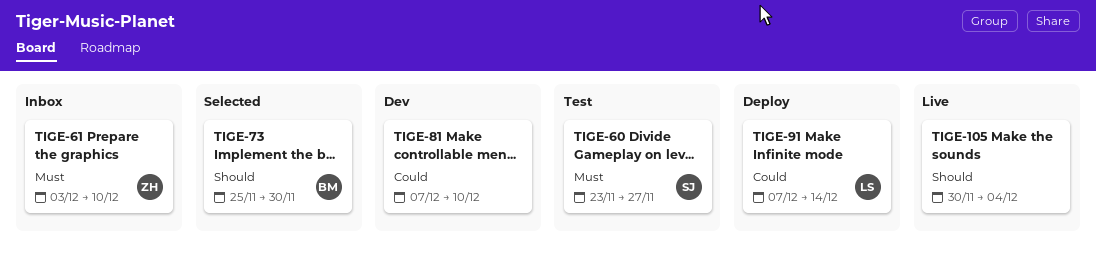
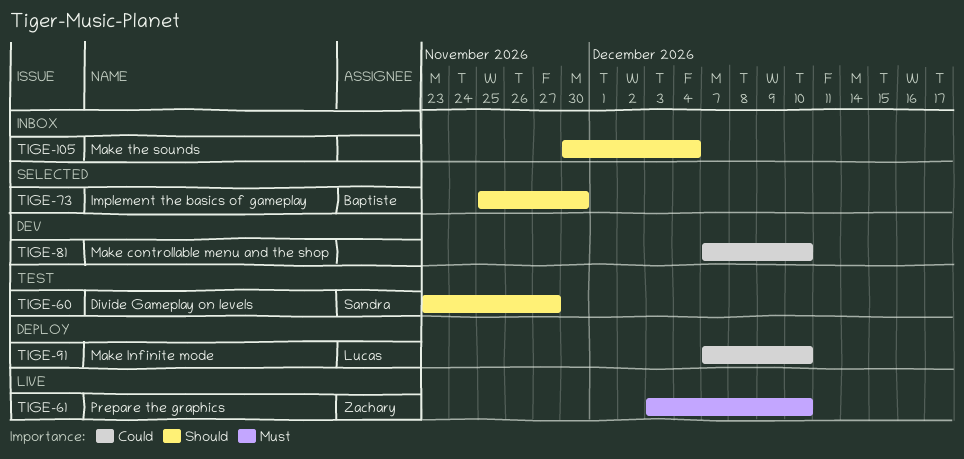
TIGE-60, priority: Must -> Should
TIGE-61, status: Inbox -> Live
TIGE-91, due: Dec 14 -> Dec 10
TIGE-105, status: Live -> Inbox

